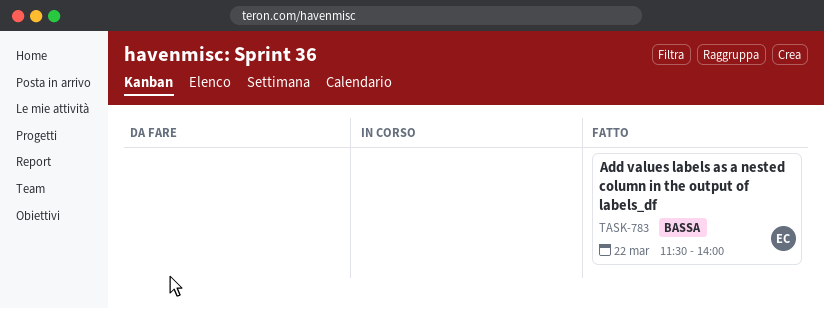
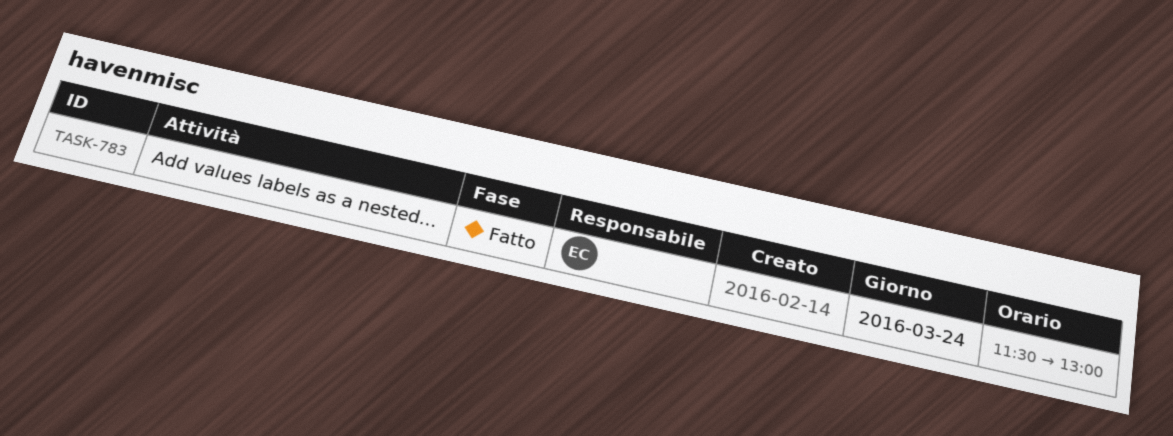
TASK-783, day: Mar 22 -> Mar 24
TASK-783, ends: 14:00 -> 13:00

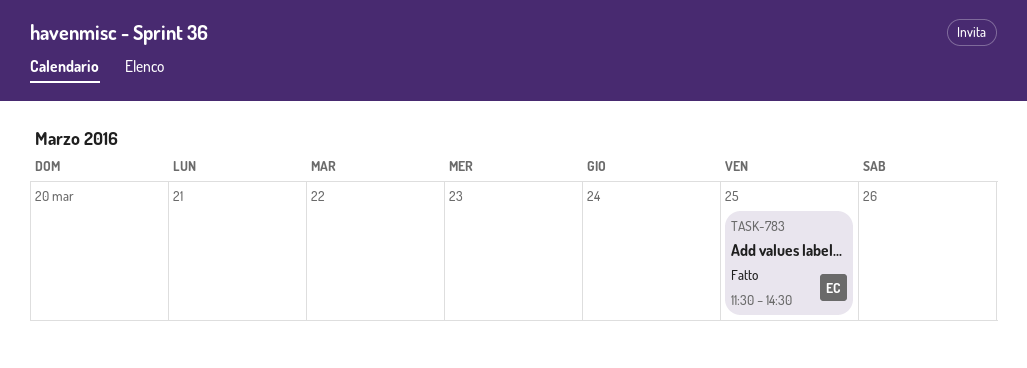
TASK-783, day: Mar 24 -> Mar 25
TASK-783, ends: 13:00 -> 14:30

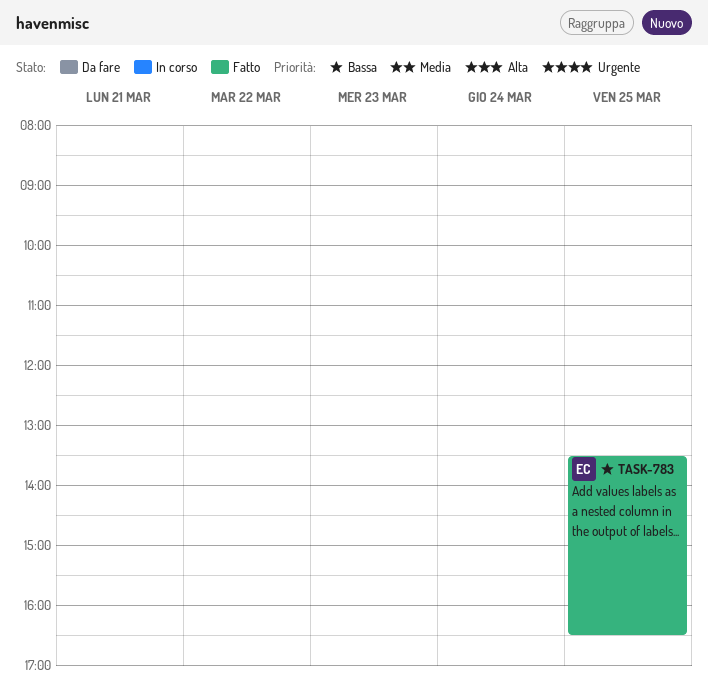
TASK-783, begins: 11:30 -> 13:30
TASK-783, ends: 14:30 -> 16:30

